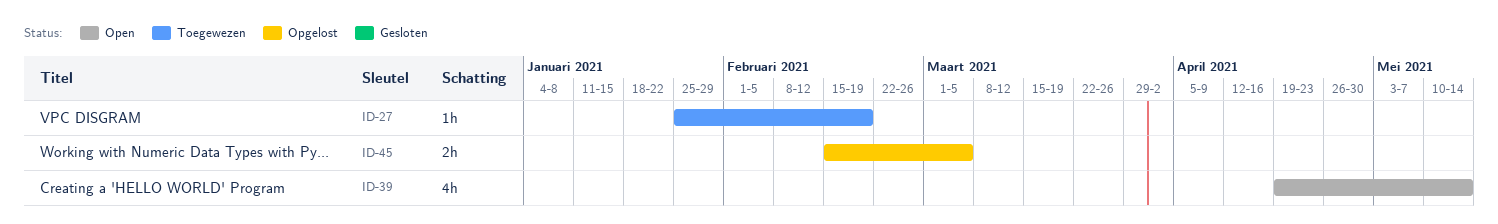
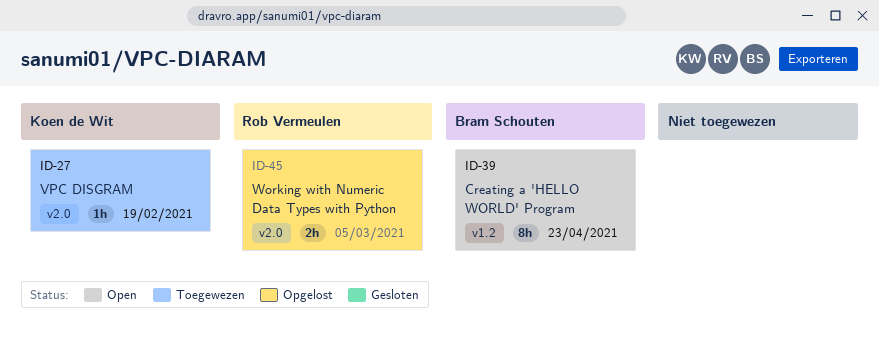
ID-39, estimate: 4h -> 8h
ID-39, due: May 14 -> Apr 23

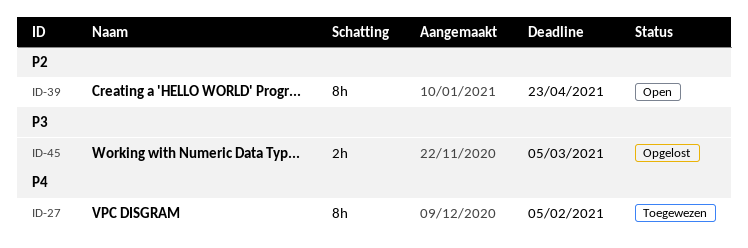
ID-27, estimate: 1h -> 8h
ID-27, due: Feb 19 -> Feb 5

